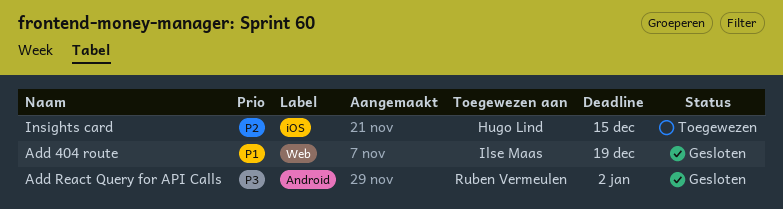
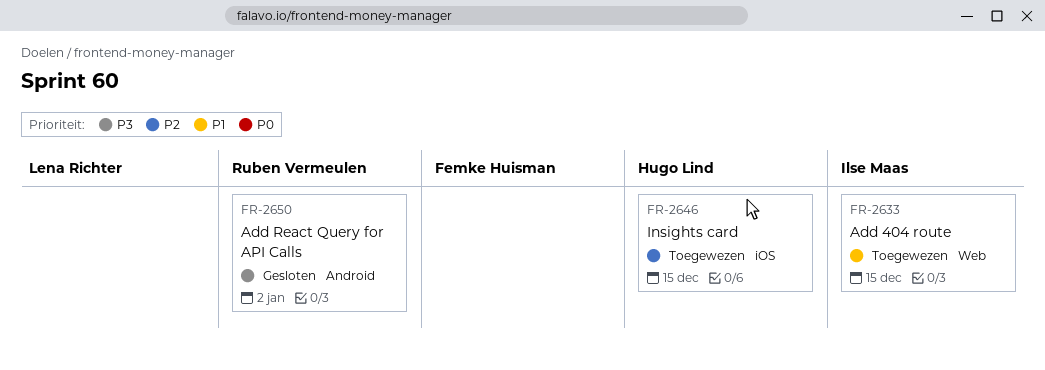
Add 404 route, status: Gesloten -> Toegewezen
Add 404 route, due: Dec 19 -> Dec 15

